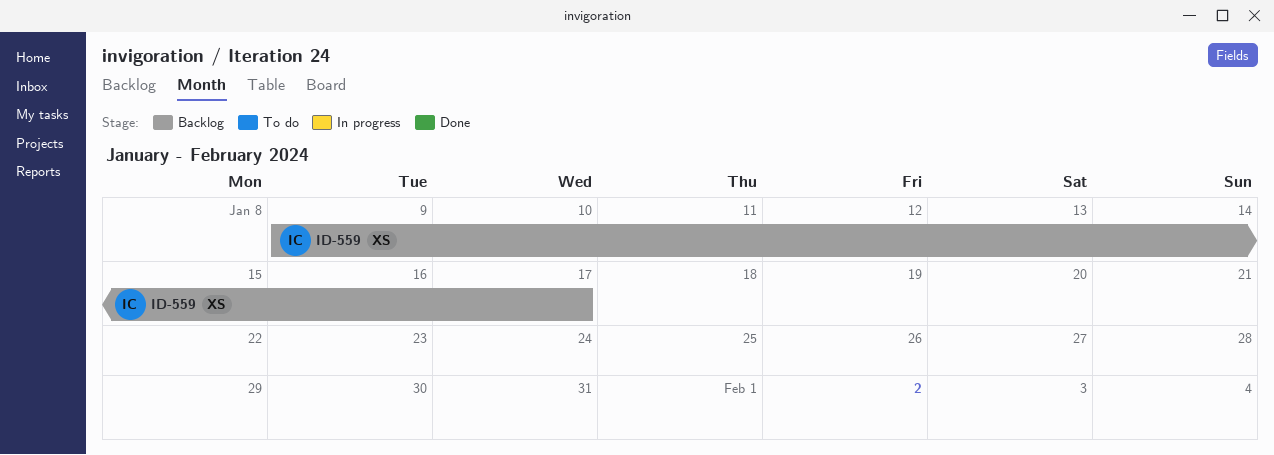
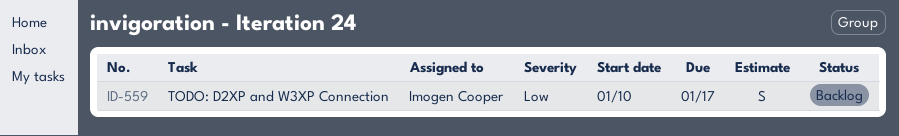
ID-559, estimate: XS -> S
ID-559, start: Jan 9 -> Jan 10

